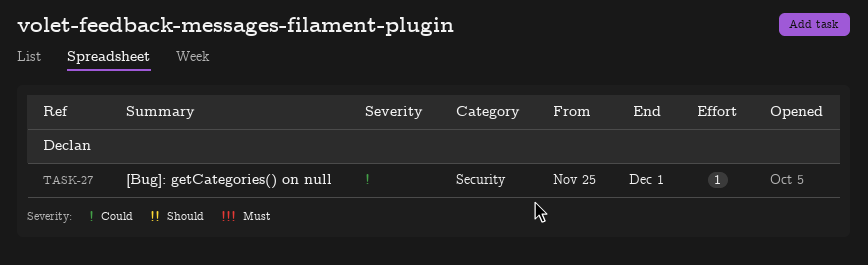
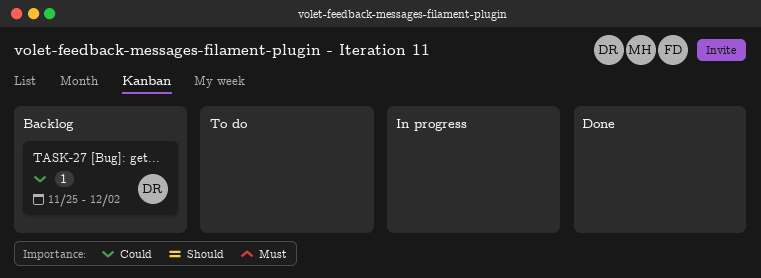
TASK-27, due: Dec 1 -> Dec 2

